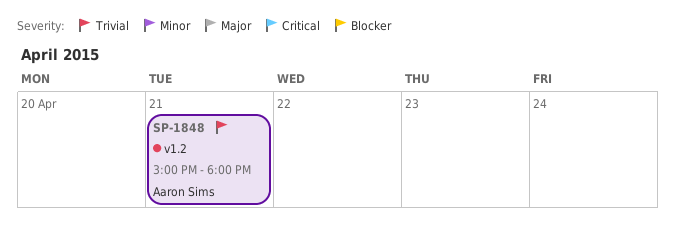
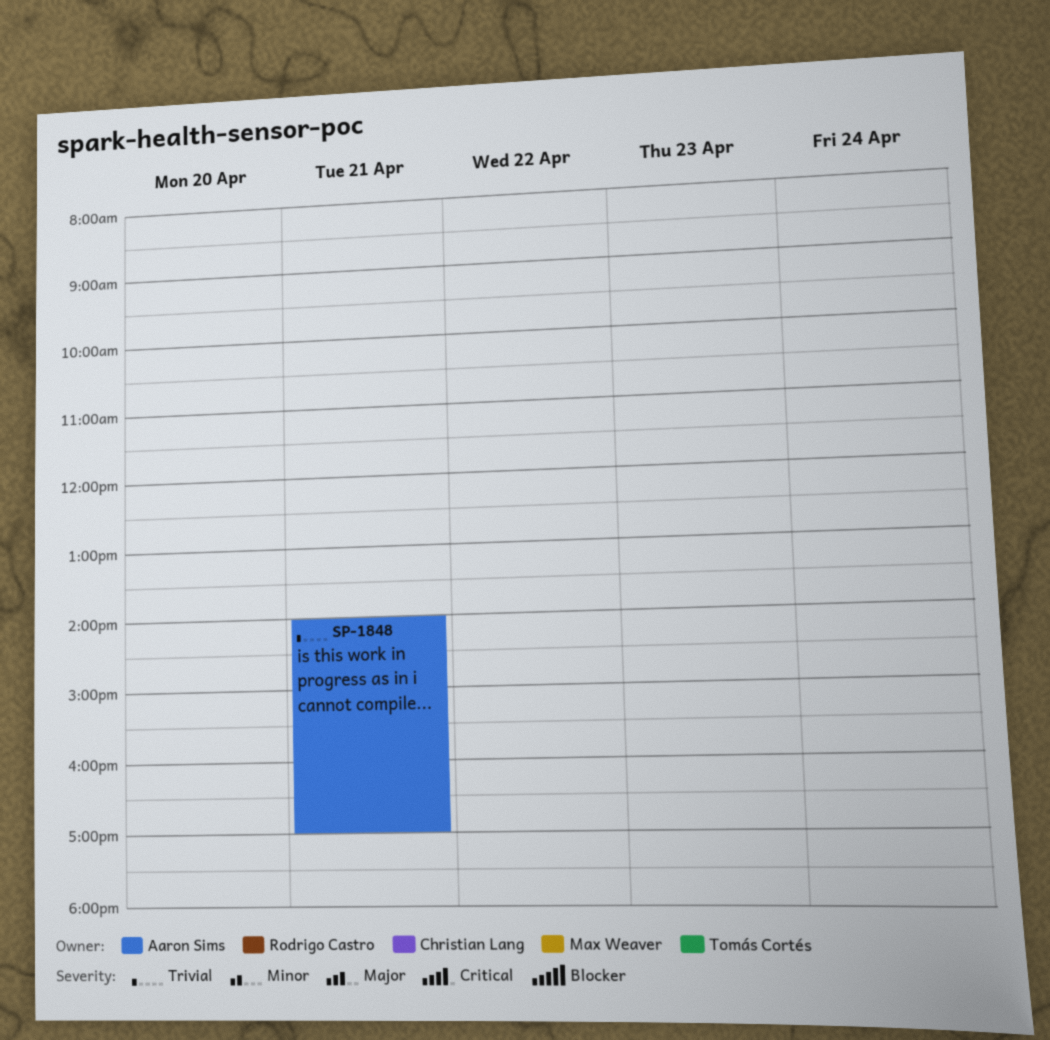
SP-1848, begins: 15:00 -> 14:00
SP-1848, ends: 18:00 -> 17:00

